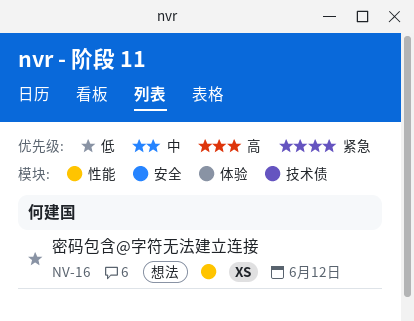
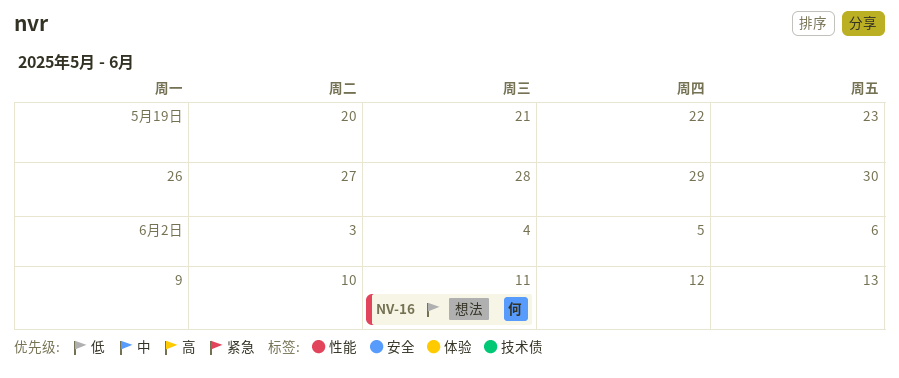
NV-16, due: Jun 12 -> Jun 11

